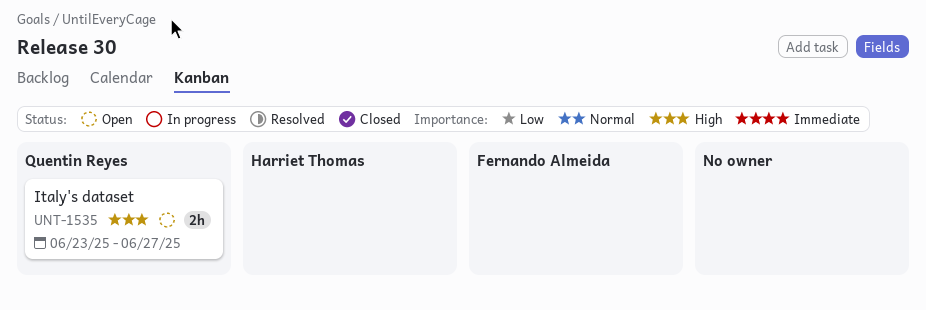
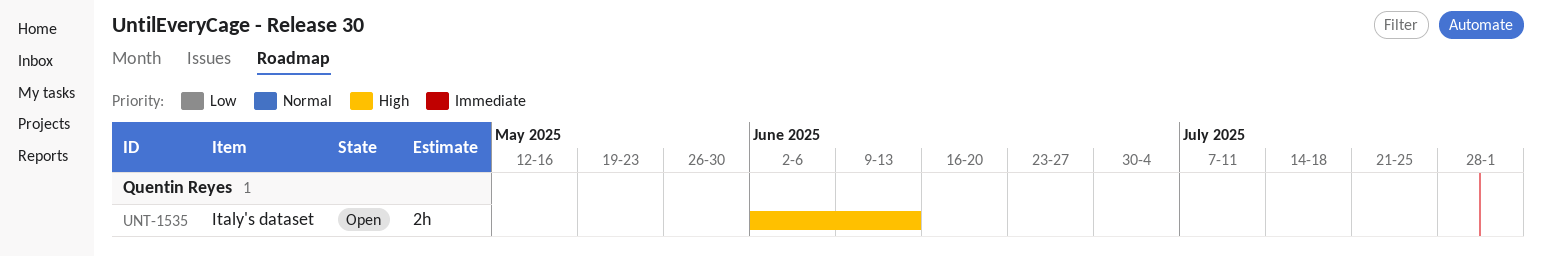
UNT-1535, start: Jun 23 -> Jun 2
UNT-1535, due: Jun 27 -> Jun 13

